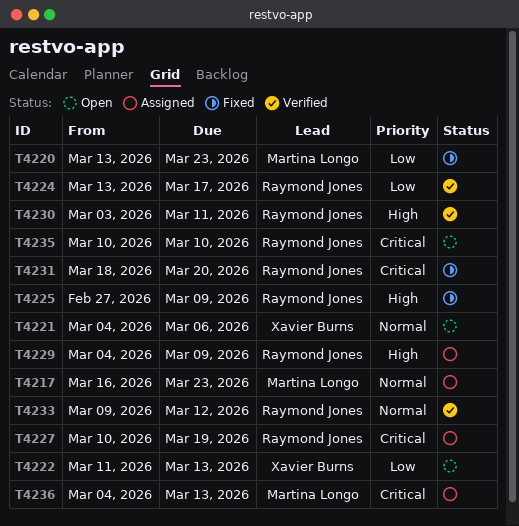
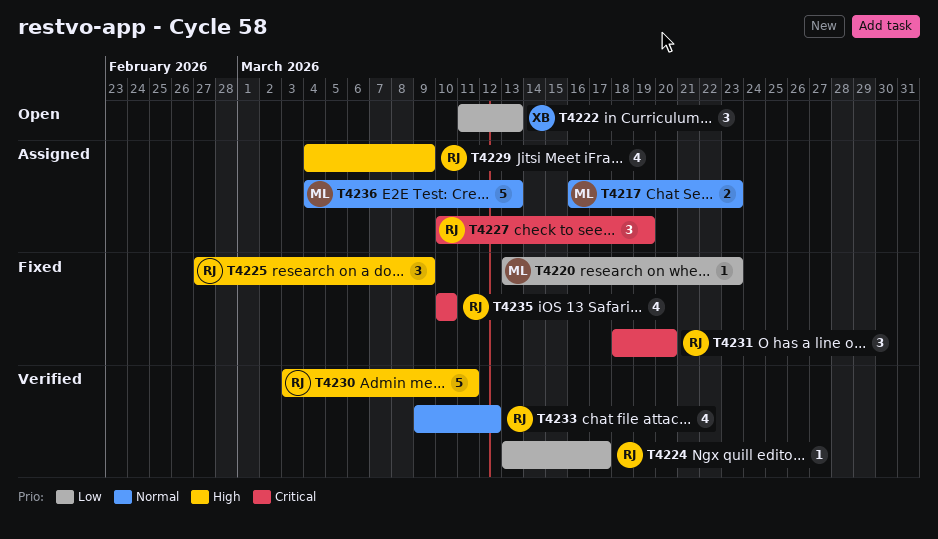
T4221: present -> none
T4235, status: Open -> Fixed
T4236, priority: Critical -> Normal

